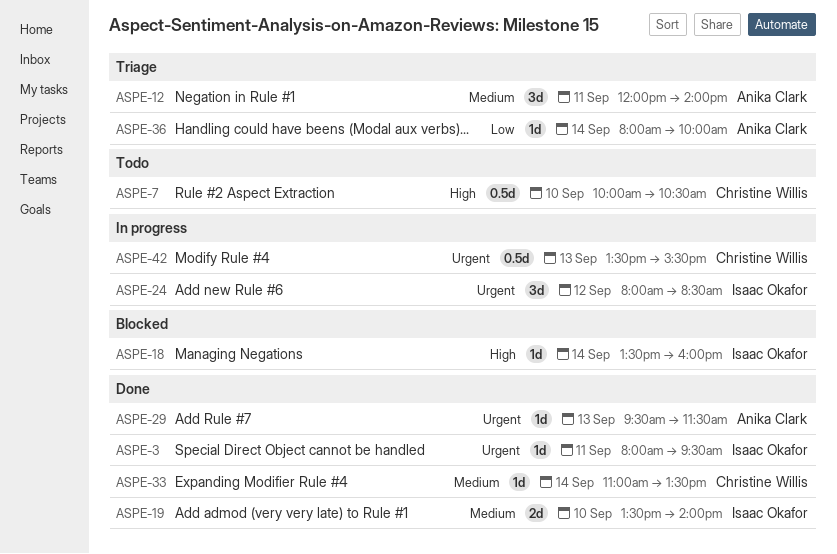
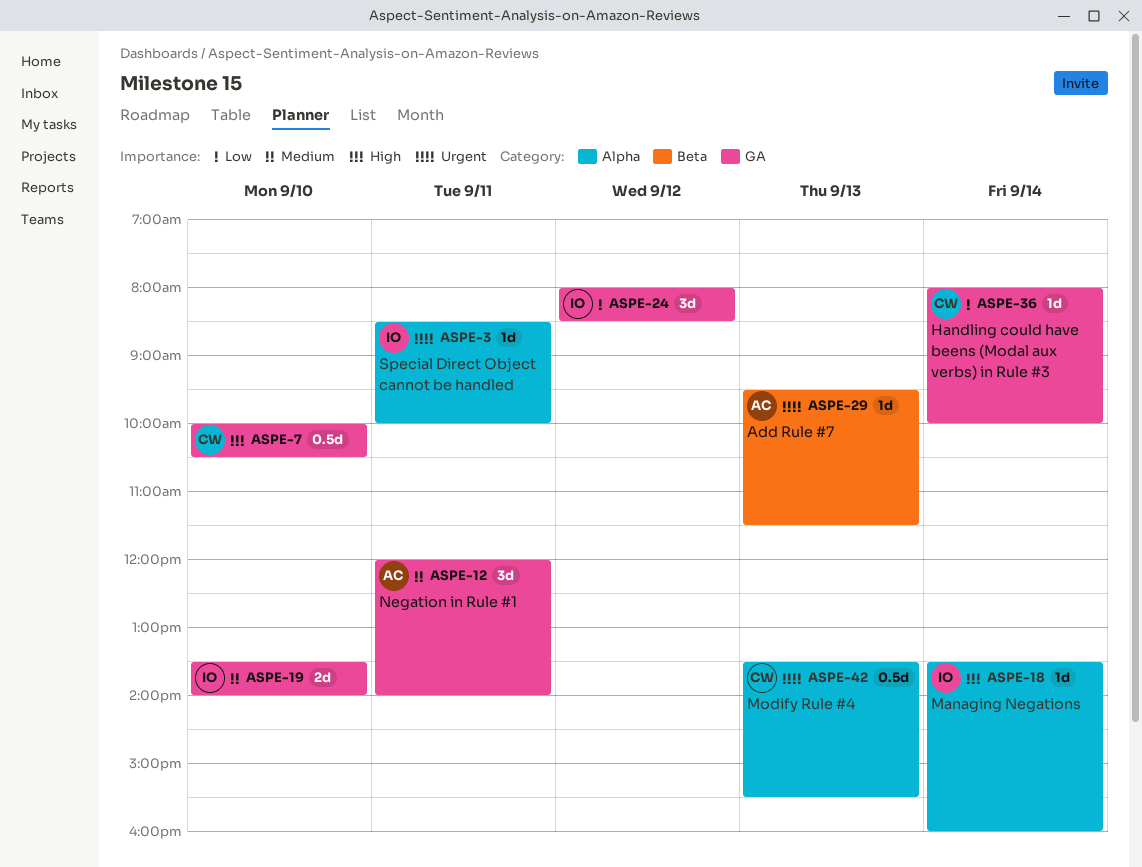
ASPE-3, begins: 08:00 -> 08:30
ASPE-3, ends: 09:30 -> 10:00
ASPE-24, priority: Urgent -> Low
ASPE-33: present -> none
ASPE-36, owner: Anika Clark -> Christine Willis

